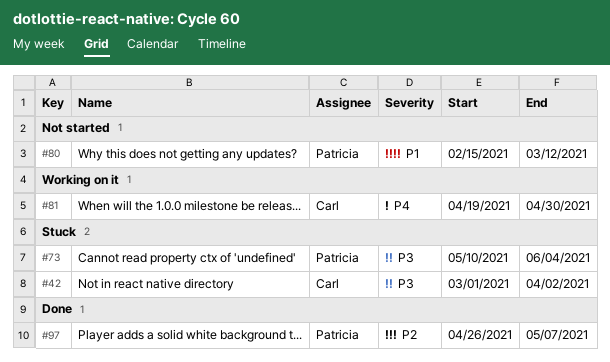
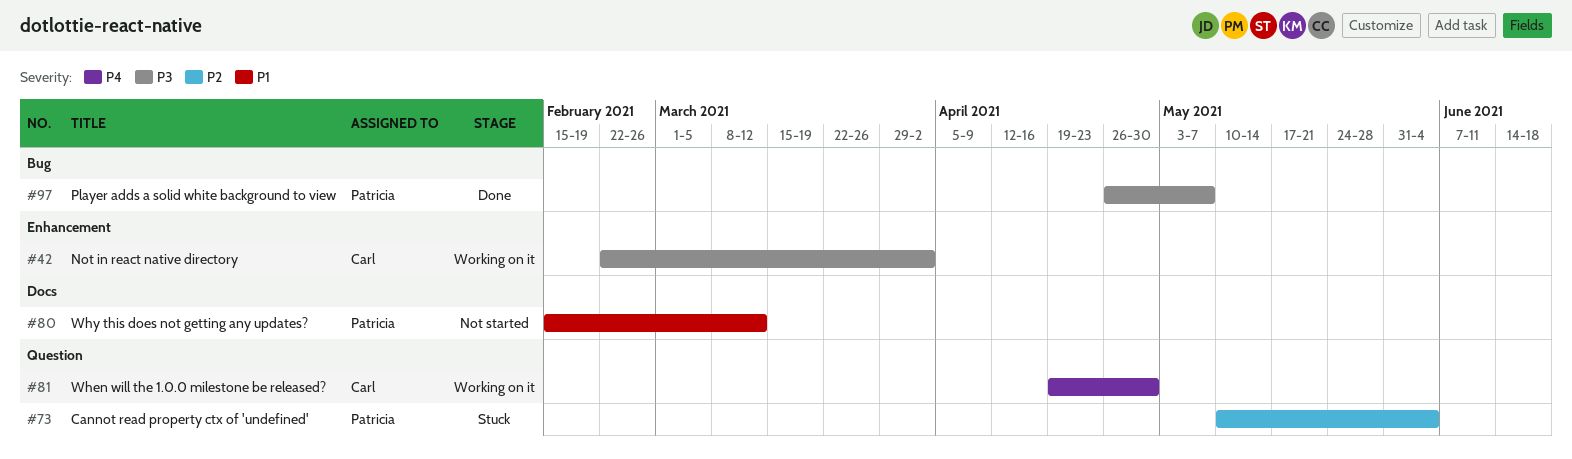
#42, status: Stuck -> Working on it
#42, start: Mar 1 -> Feb 22
#73, priority: P3 -> P2
#97, priority: P2 -> P3

